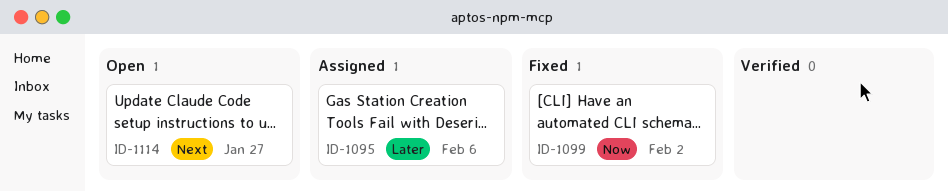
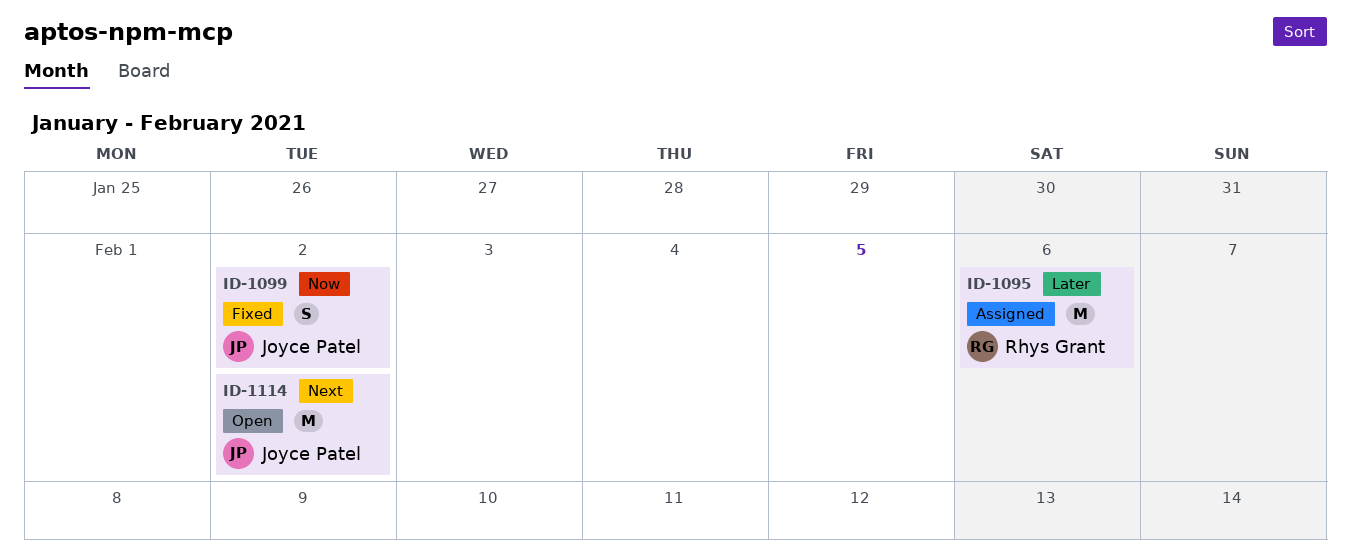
ID-1114, due: Jan 27 -> Feb 2

